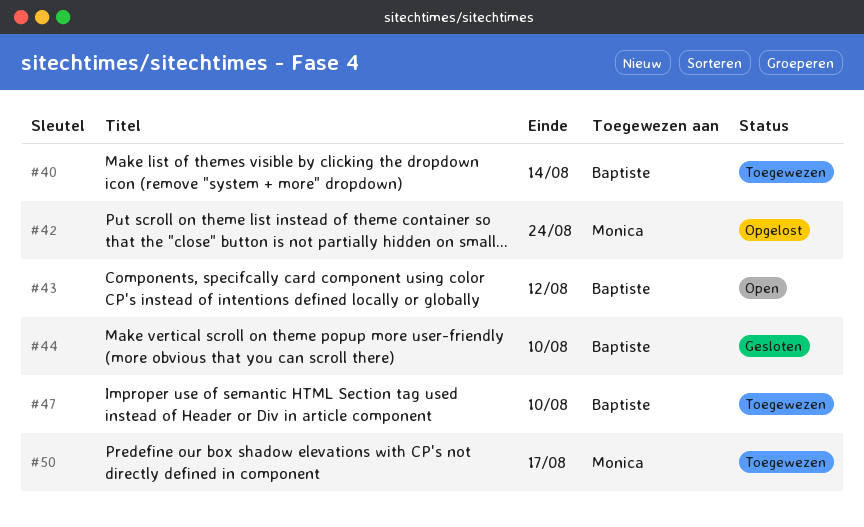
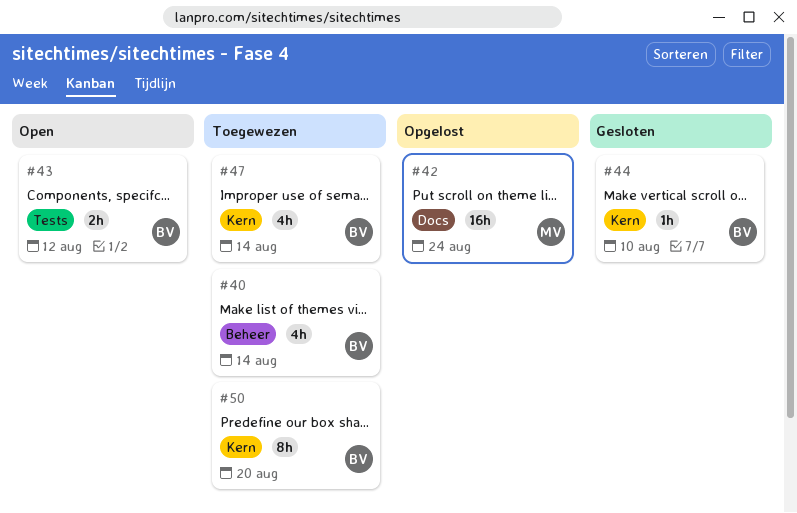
#47, due: Aug 10 -> Aug 14
#50, owner: Monica -> Baptiste
#50, due: Aug 17 -> Aug 20

